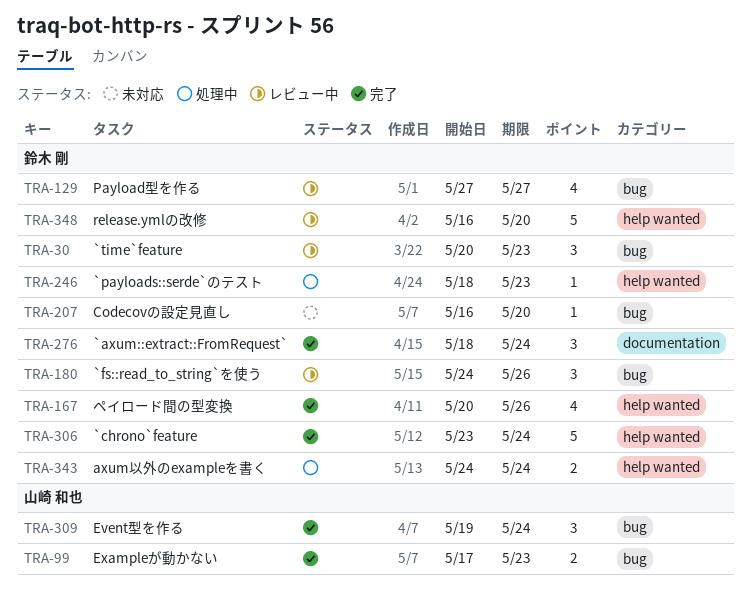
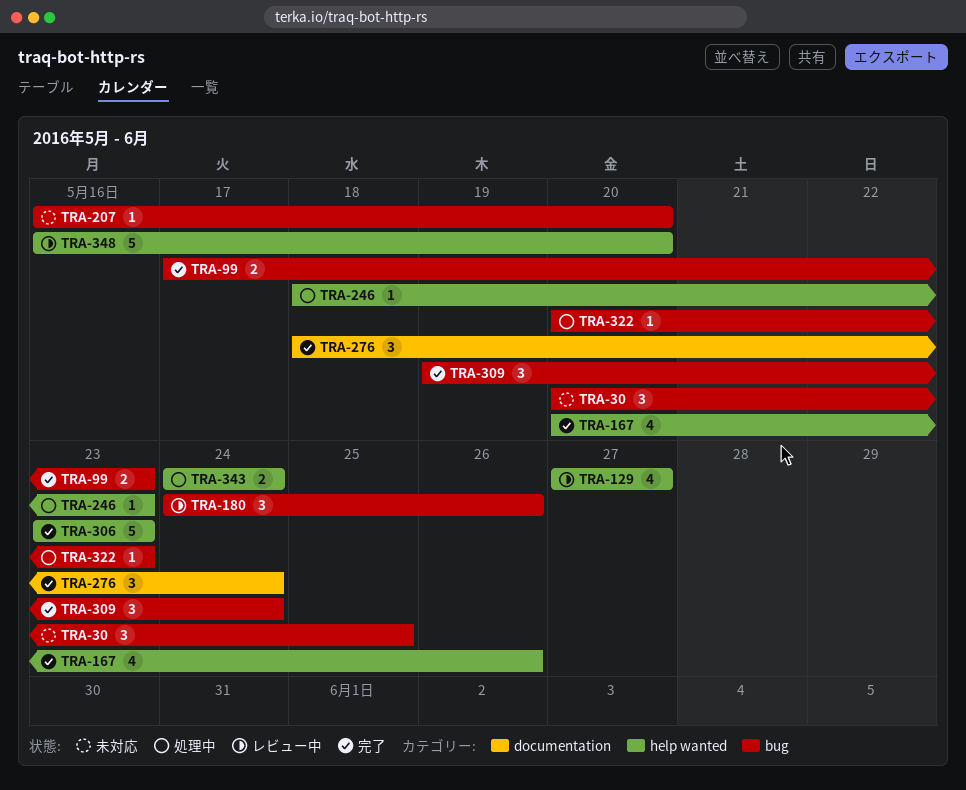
TRA-30, status: レビュー中 -> 未対応
TRA-30, due: May 23 -> May 25
TRA-129, label: bug -> help wanted
TRA-306, due: May 24 -> May 23
TRA-322: none -> present

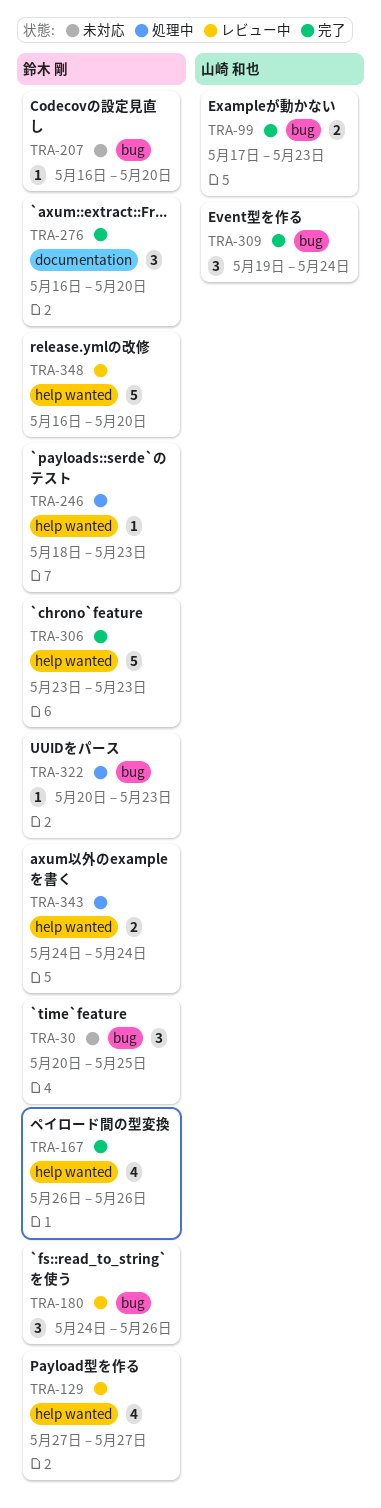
TRA-167, start: May 20 -> May 26
TRA-276, start: May 18 -> May 16
TRA-276, due: May 24 -> May 20

